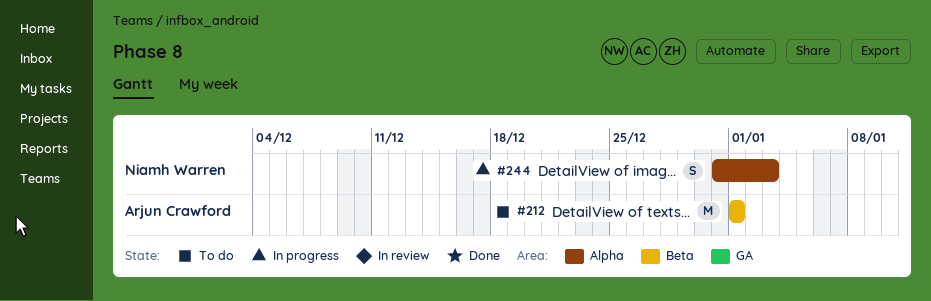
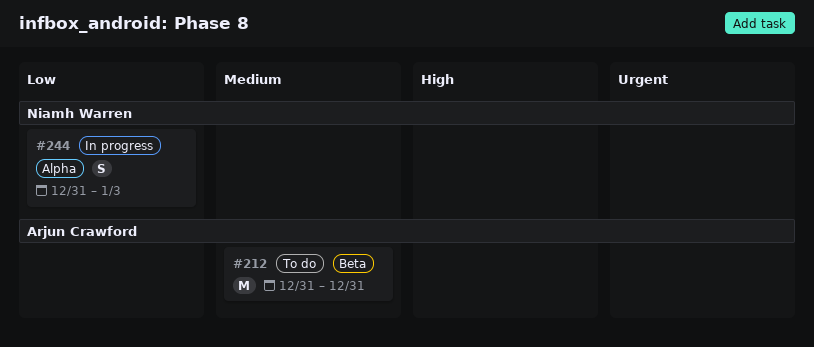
#212, start: Jan 1 -> Dec 31
#212, due: Jan 1 -> Dec 31

